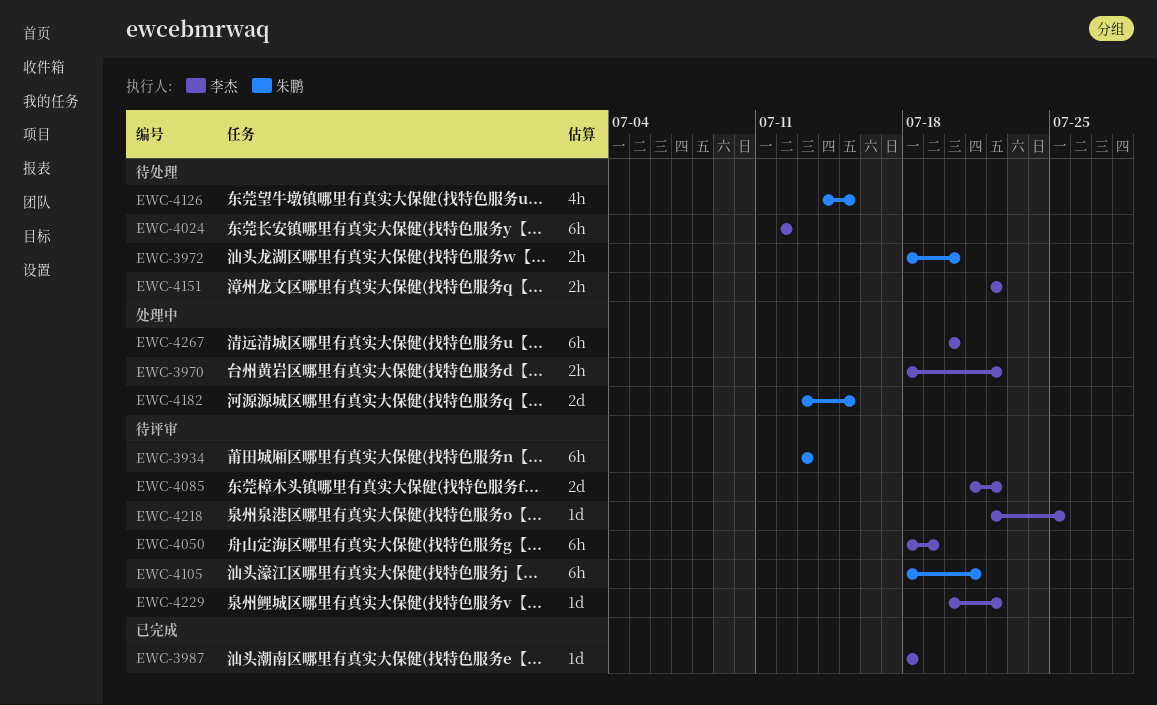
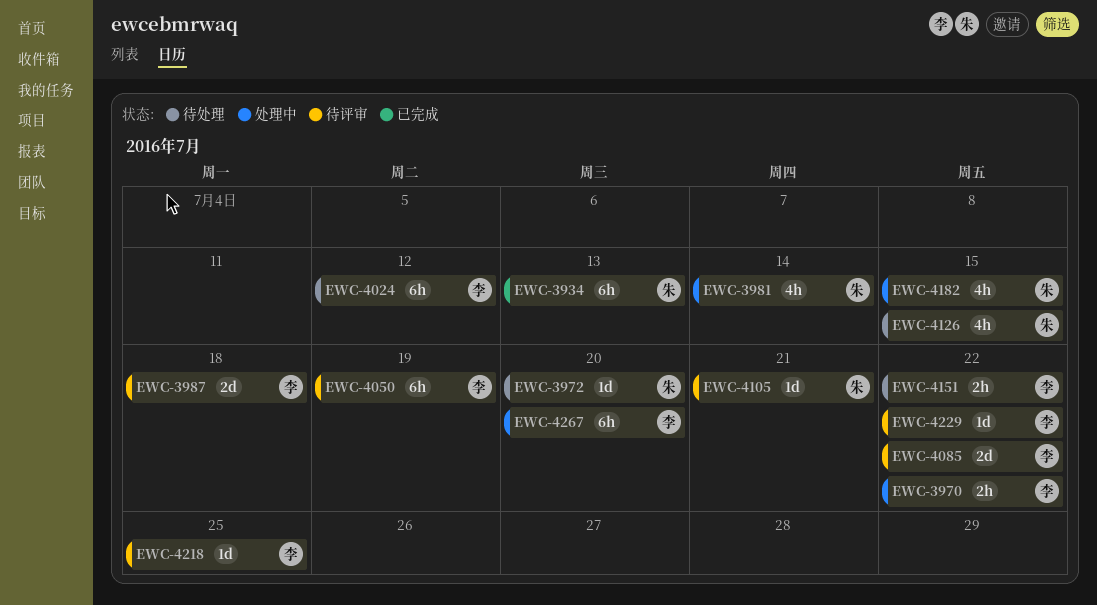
EWC-3934, status: 待评审 -> 已完成
EWC-3972, estimate: 2h -> 1d
EWC-3981: none -> present
EWC-3987, status: 已完成 -> 待评审
EWC-3987, estimate: 1d -> 2d
EWC-4105, estimate: 6h -> 1d
EWC-4182, estimate: 2d -> 4h

